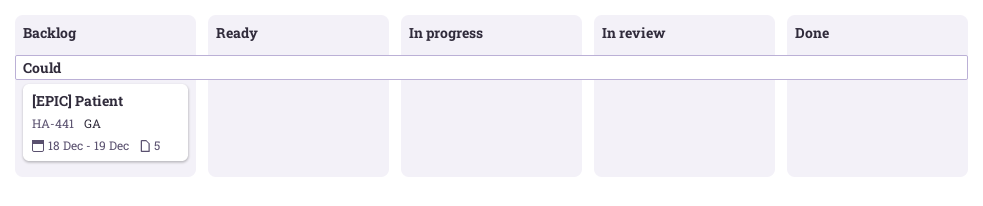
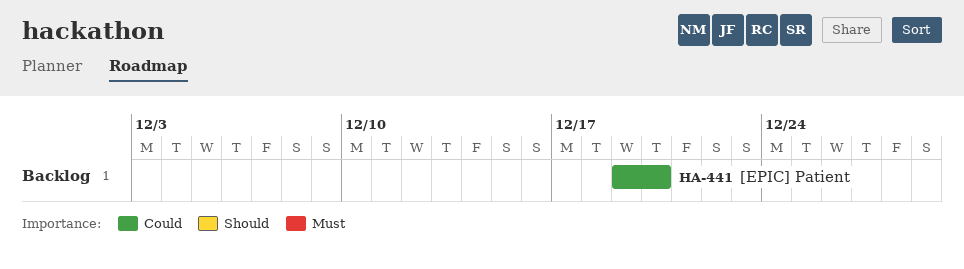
HA-441, start: Dec 18 -> Dec 19
HA-441, due: Dec 19 -> Dec 20

